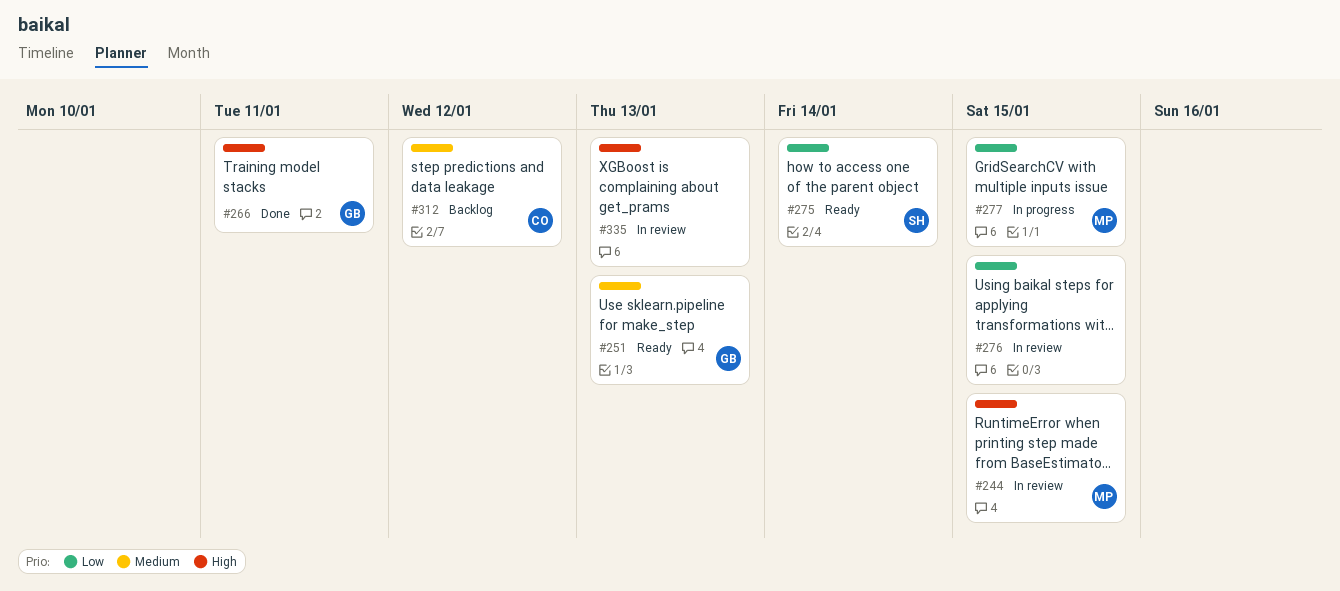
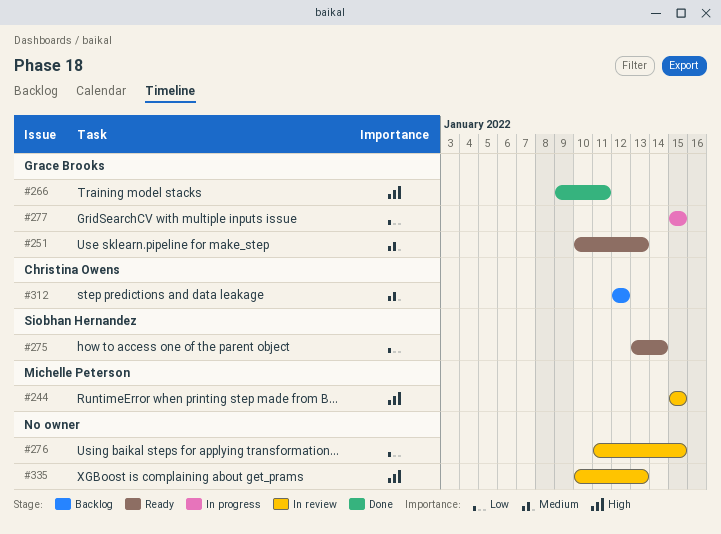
#277, owner: Michelle Peterson -> Grace Brooks

